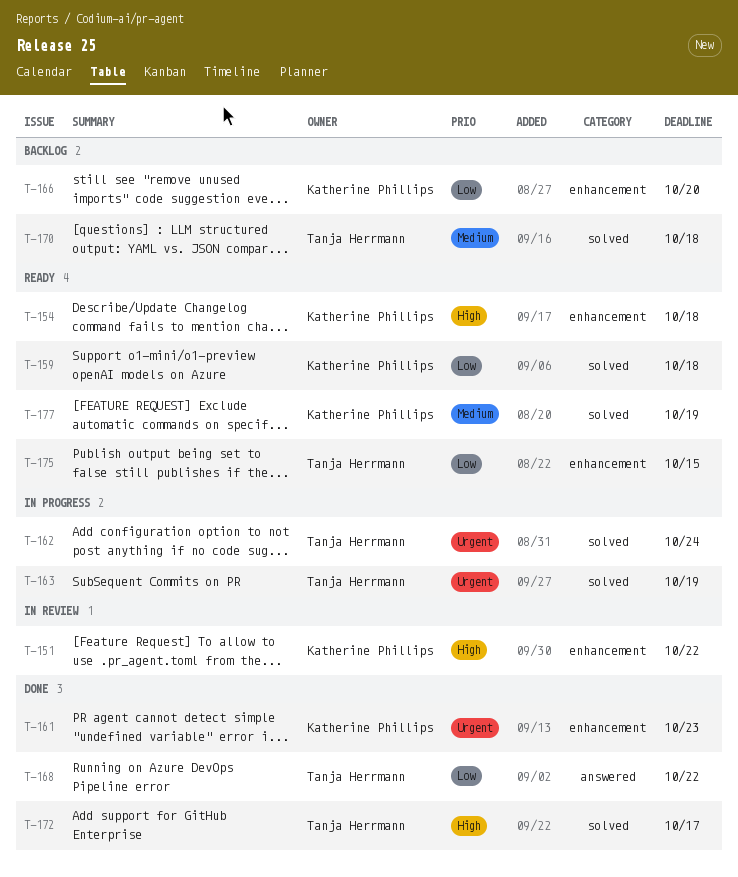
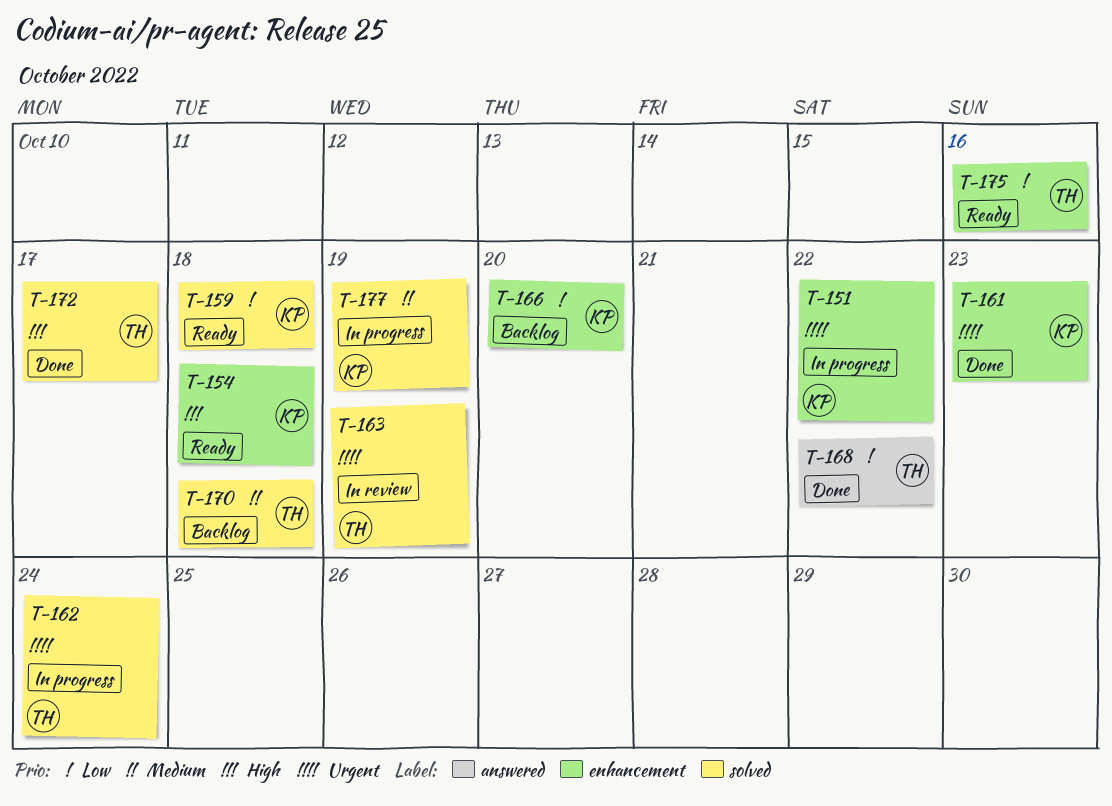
T-151, status: In review -> In progress
T-151, priority: High -> Urgent
T-163, status: In progress -> In review
T-175, due: Oct 15 -> Oct 16
T-177, status: Ready -> In progress

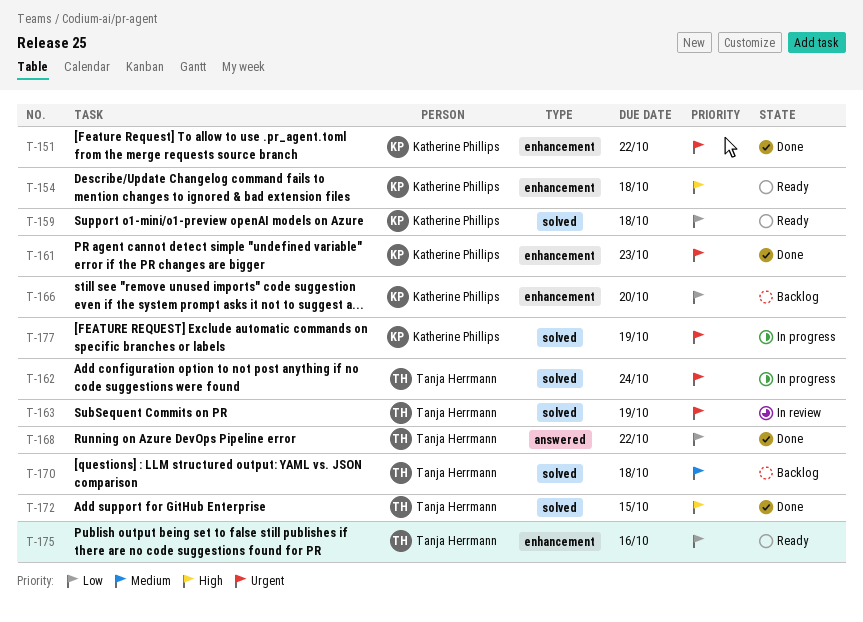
T-151, status: In progress -> Done
T-172, due: Oct 17 -> Oct 15
T-177, priority: Medium -> Urgent

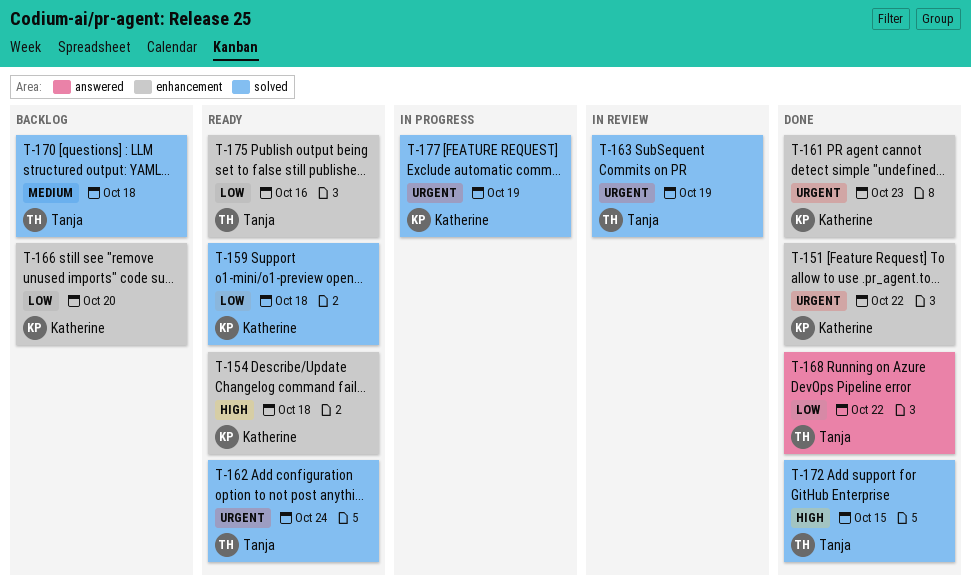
T-162, status: In progress -> Ready

